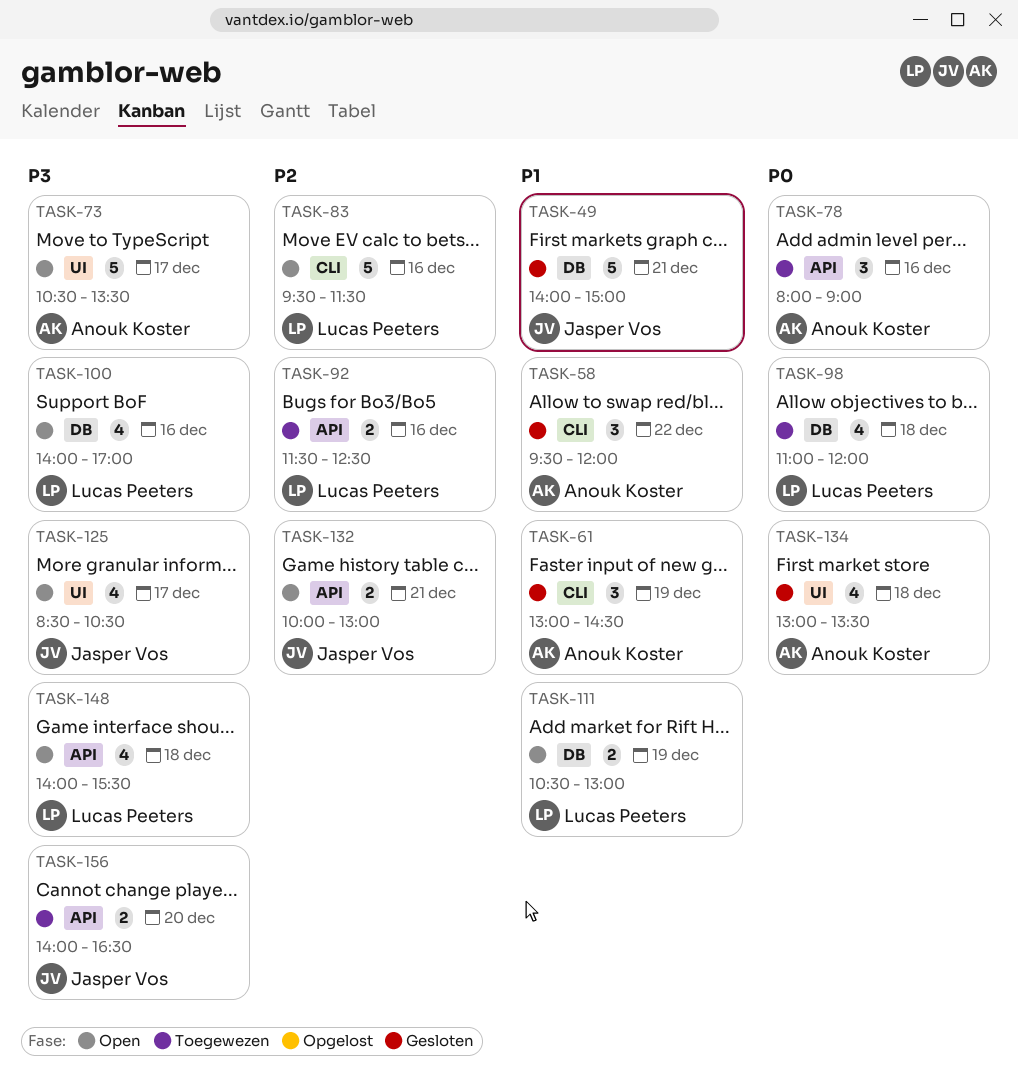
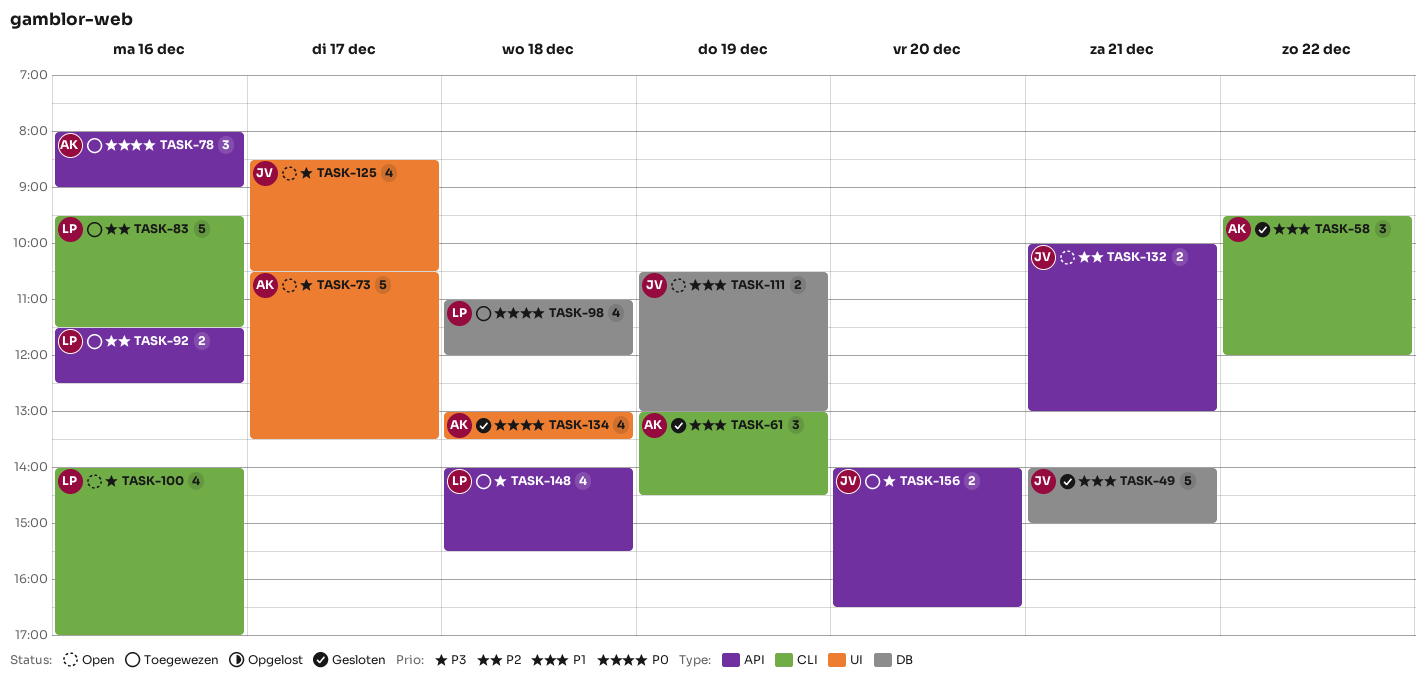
TASK-83, status: Open -> Toegewezen
TASK-100, label: DB -> CLI
TASK-111, owner: Lucas Peeters -> Jasper Vos
TASK-148, status: Open -> Toegewezen

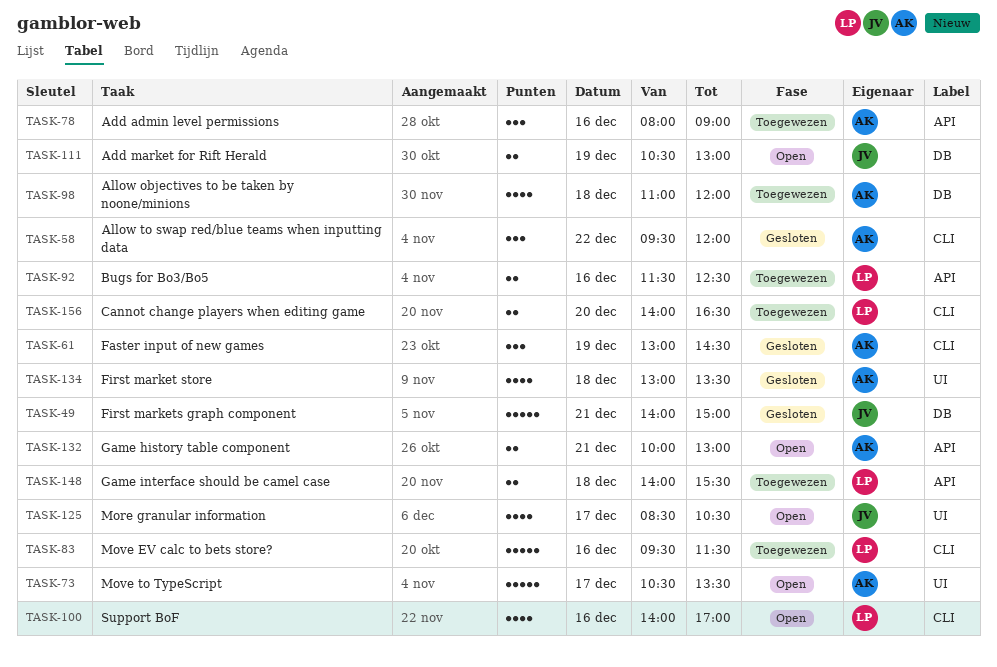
TASK-98, owner: LP -> AK
TASK-132, owner: JV -> AK
TASK-148, estimate: 4 -> 2
TASK-156, owner: JV -> LP
TASK-156, label: API -> CLI

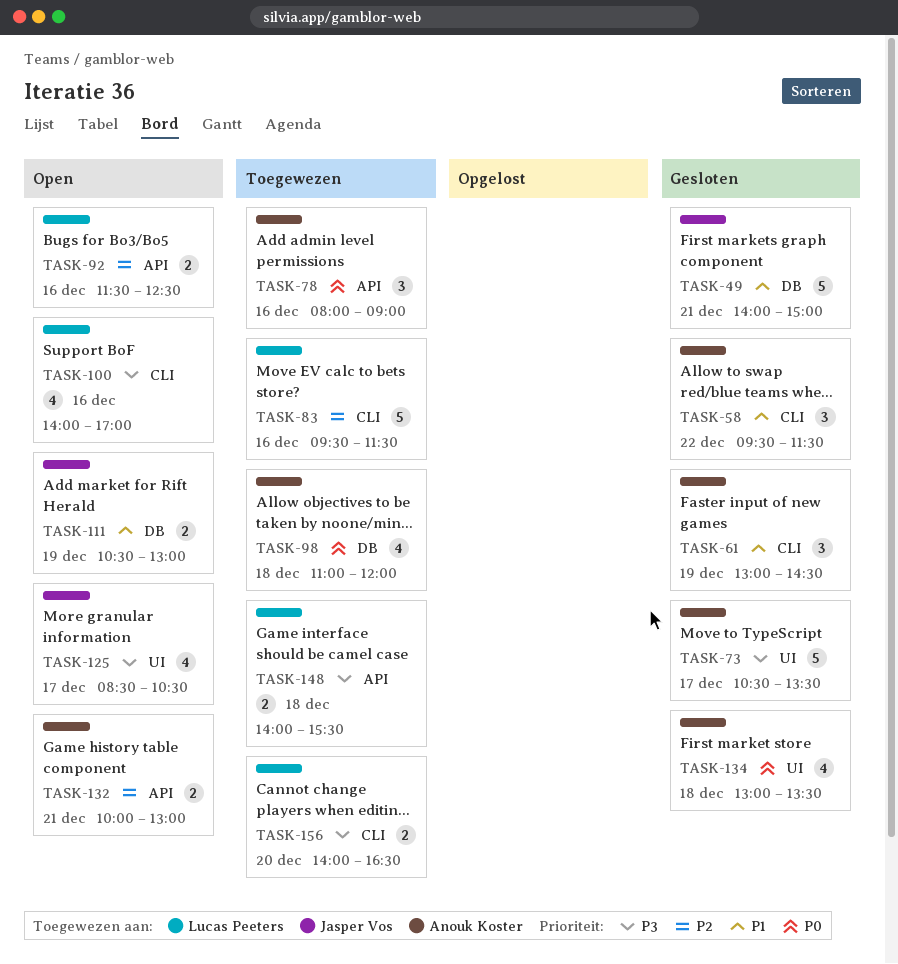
TASK-58, ends: 12:00 -> 11:30
TASK-73, status: Open -> Gesloten
TASK-92, status: Toegewezen -> Open

